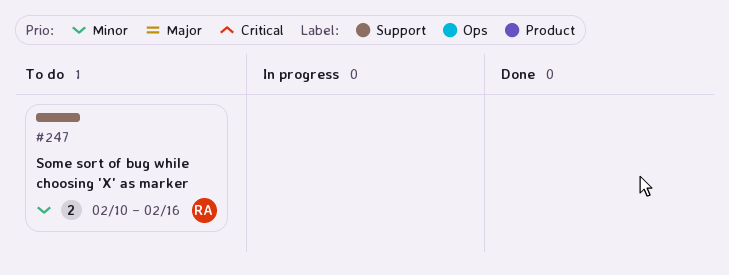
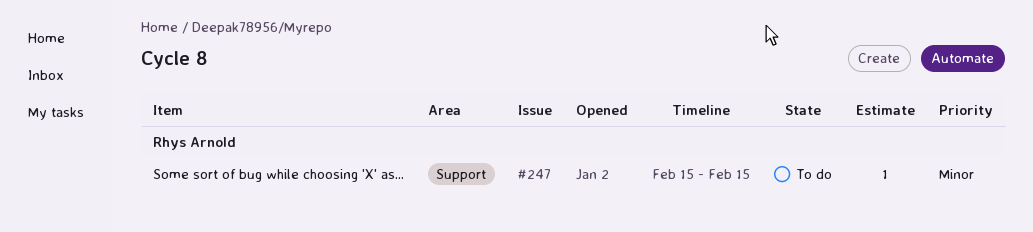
#247, estimate: 2 -> 1
#247, start: Feb 10 -> Feb 15
#247, due: Feb 16 -> Feb 15

